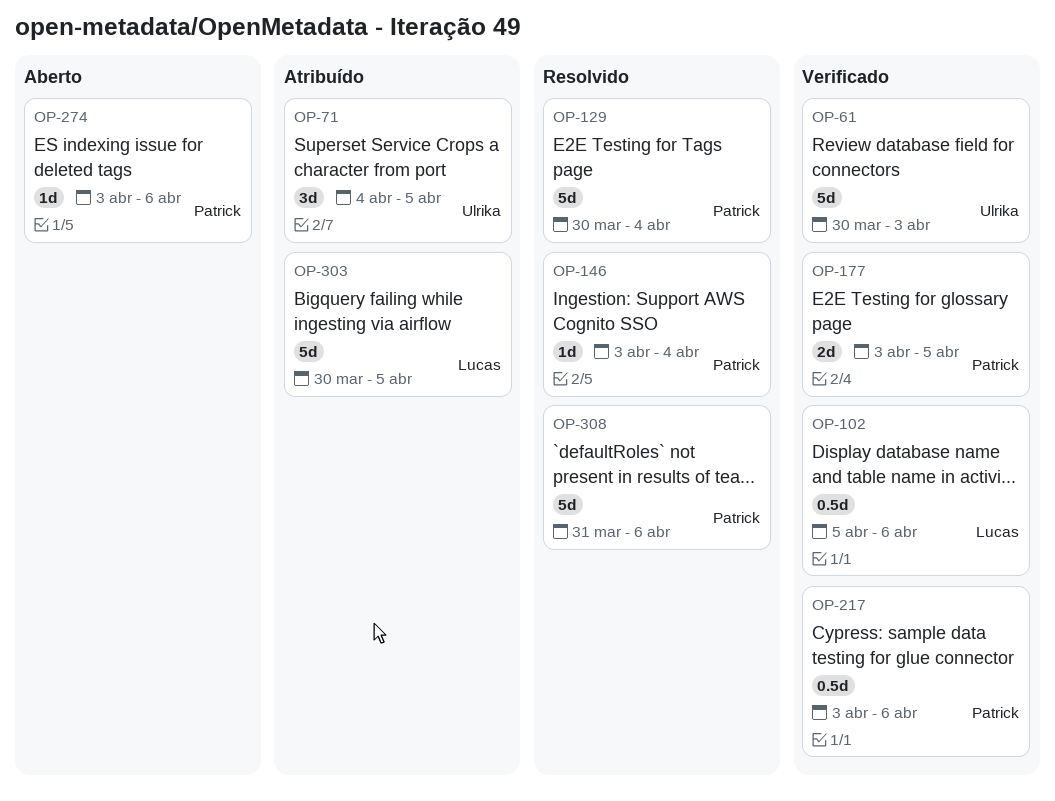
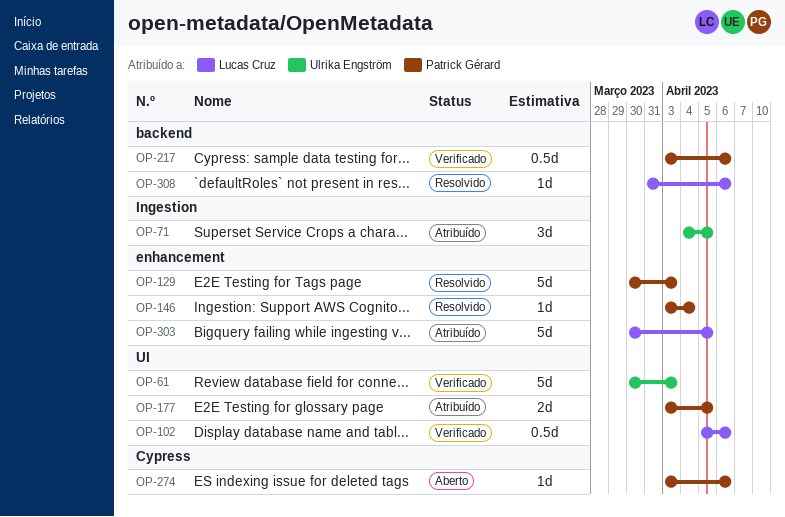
OP-129, due: Apr 4 -> Apr 3
OP-177, status: Verificado -> Atribuído
OP-308, owner: Patrick Gérard -> Lucas Cruz
OP-308, estimate: 5d -> 1d

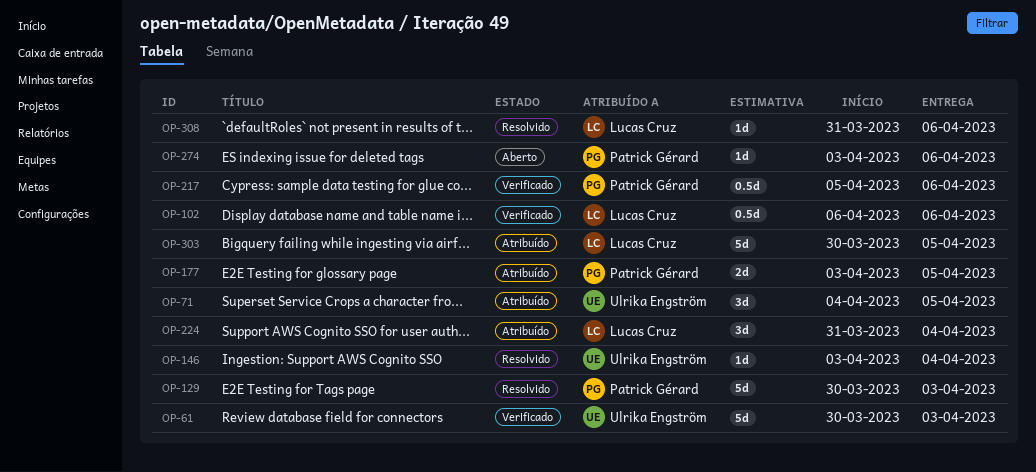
OP-102, start: Apr 5 -> Apr 6
OP-146, owner: Patrick Gérard -> Ulrika Engström
OP-217, start: Apr 3 -> Apr 5
OP-224: none -> present

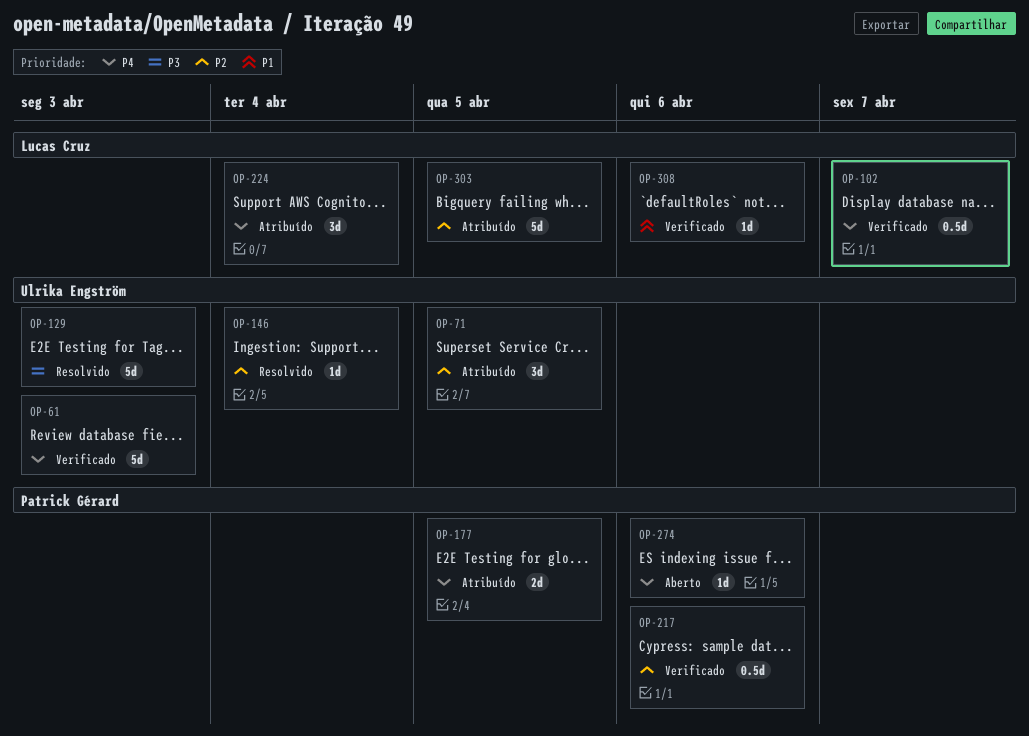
OP-102, due: Apr 6 -> Apr 7
OP-129, owner: Patrick Gérard -> Ulrika Engström
OP-308, status: Resolvido -> Verificado

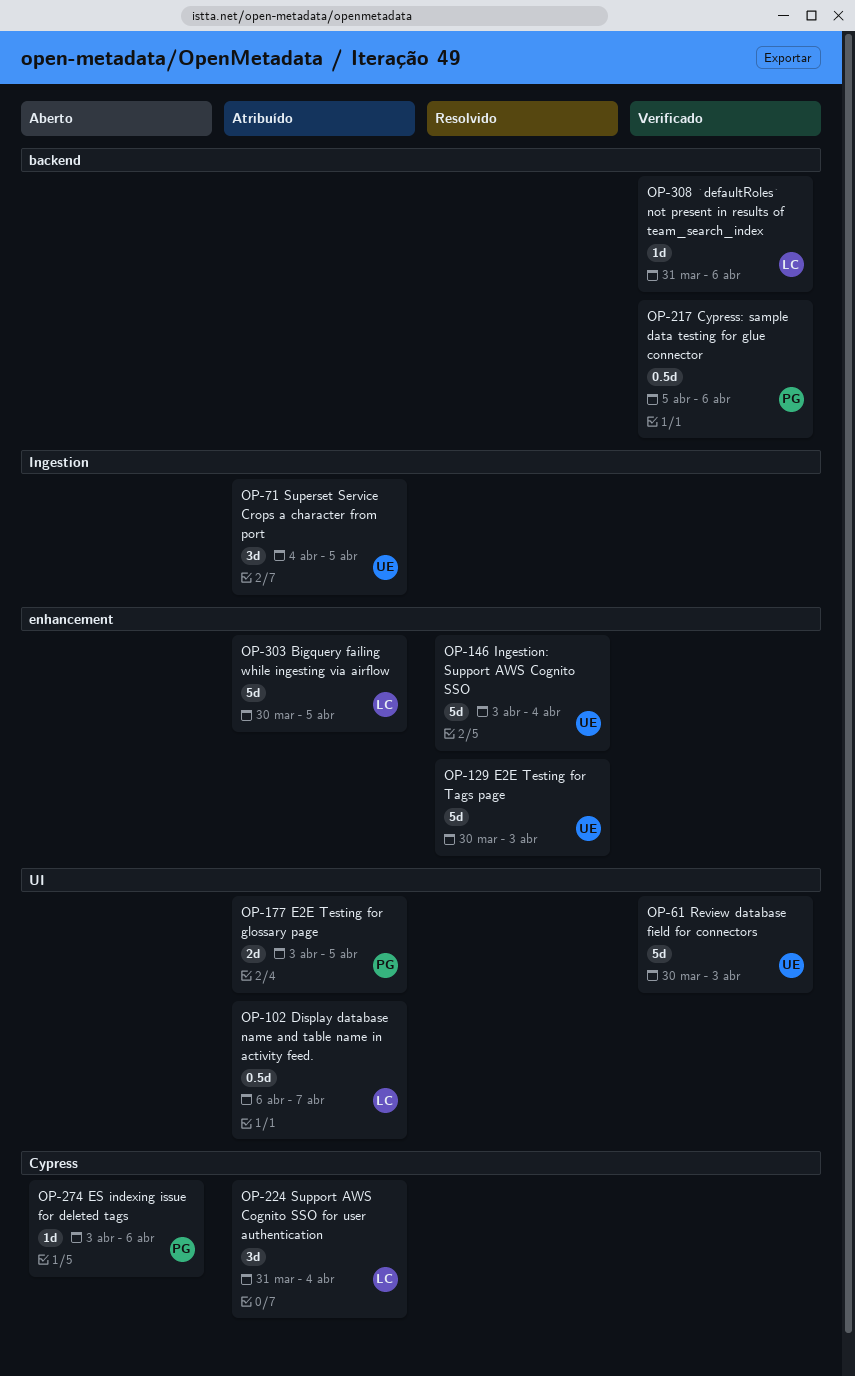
OP-102, status: Verificado -> Atribuído
OP-146, estimate: 1d -> 5d

